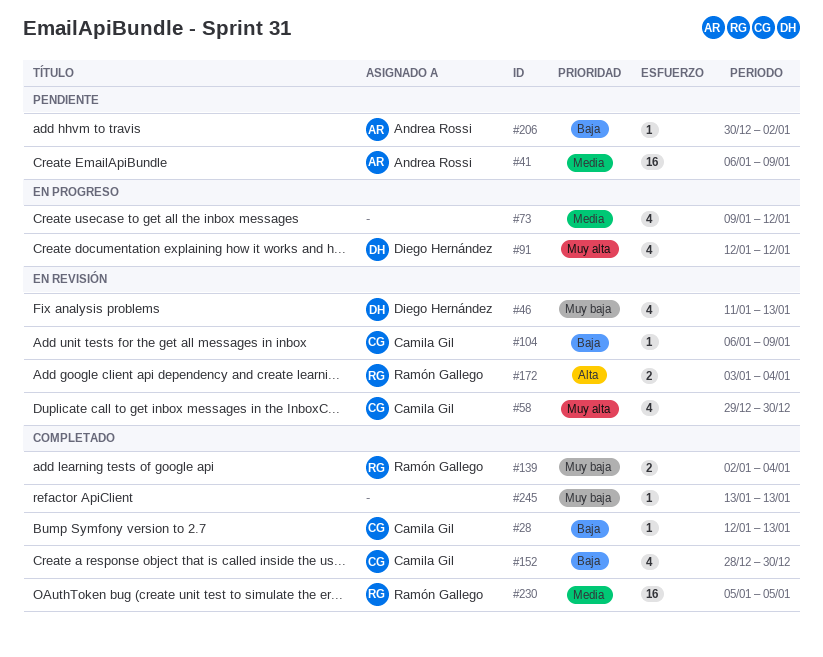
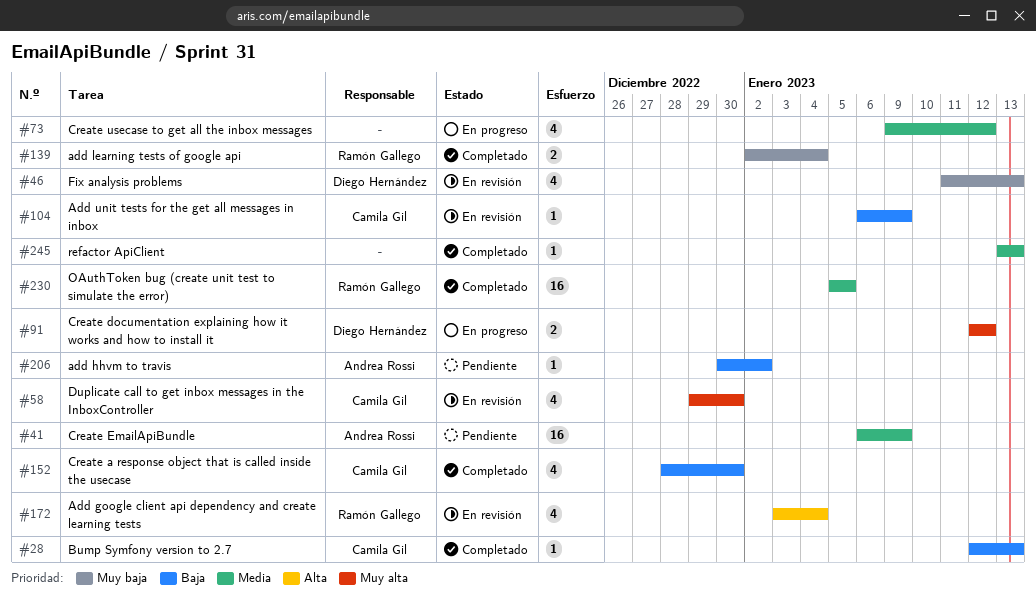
#91, estimate: 4 -> 2
#172, estimate: 2 -> 4
#245, priority: Muy baja -> Media

